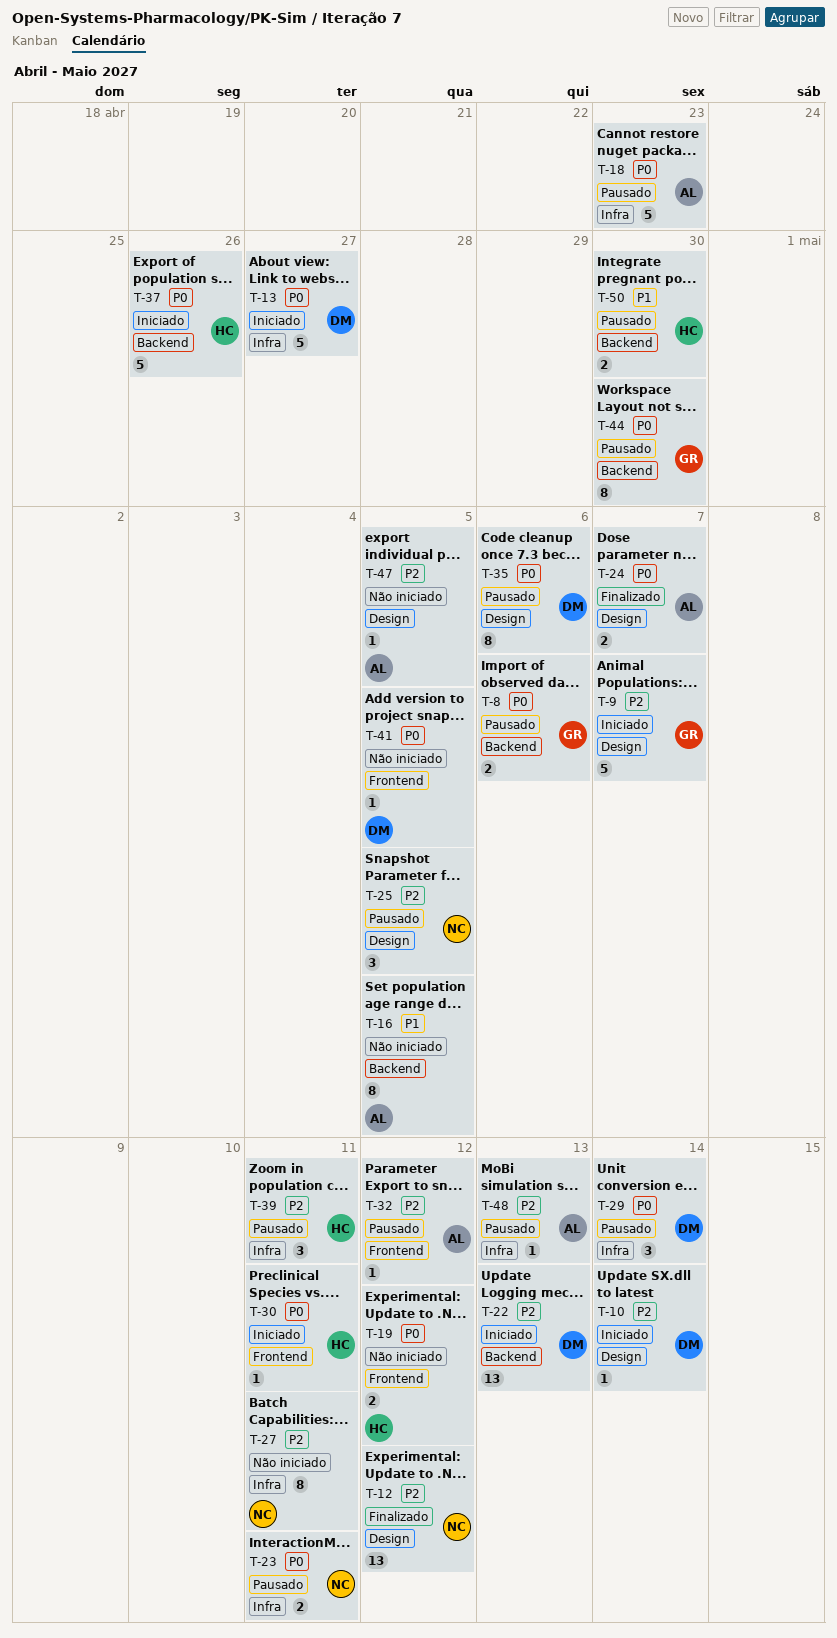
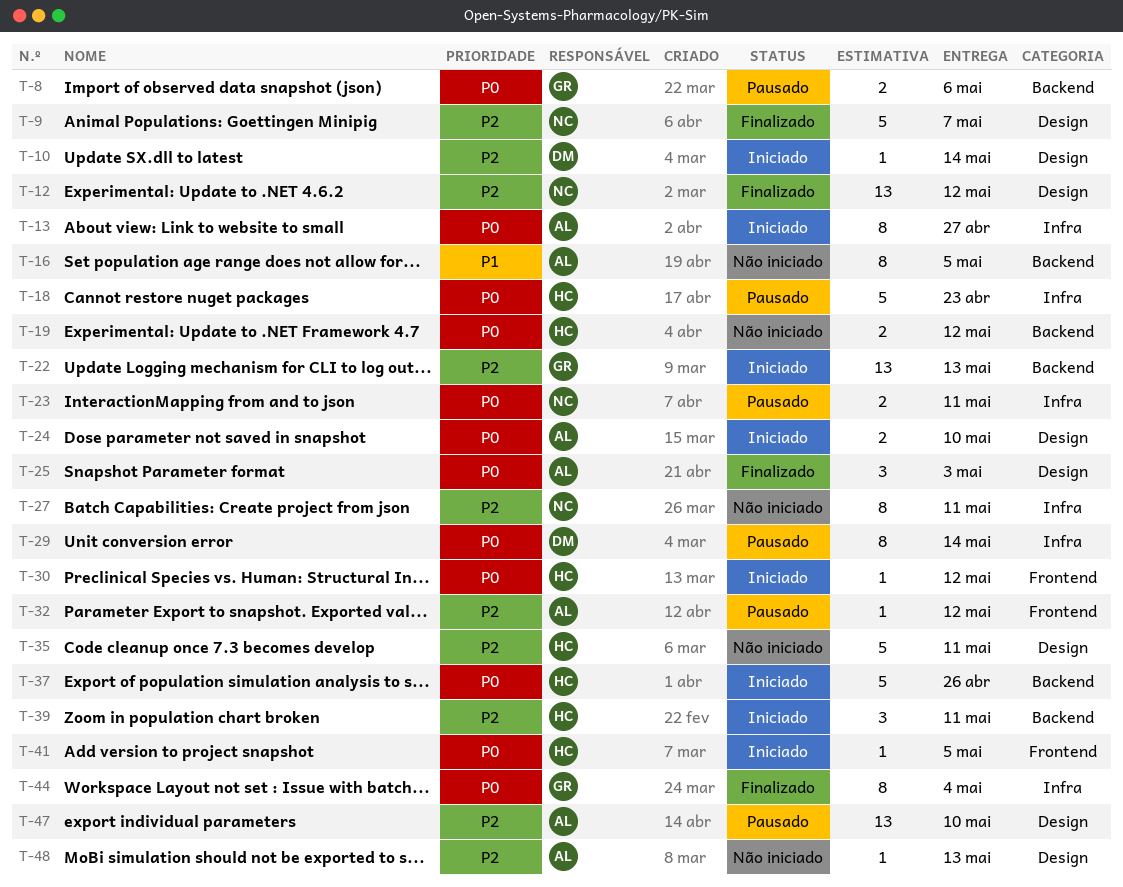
T-9, status: Iniciado -> Finalizado
T-9, owner: GR -> NC
T-13, owner: DM -> AL
T-13, estimate: 5 -> 8
T-18, owner: AL -> HC
T-19, label: Frontend -> Backend
T-22, owner: DM -> GR
T-24, status: Finalizado -> Iniciado
T-24, due: May 7 -> May 10
T-25, status: Pausado -> Finalizado
T-25, owner: NC -> AL
T-25, priority: P2 -> P0
T-25, due: May 5 -> May 3
T-29, estimate: 3 -> 8
T-30, due: May 11 -> May 12
T-35, status: Pausado -> Não iniciado
T-35, owner: DM -> HC
T-35, priority: P0 -> P2
T-35, estimate: 8 -> 5
T-35, due: May 6 -> May 11
T-39, status: Pausado -> Iniciado
T-39, label: Infra -> Backend
T-41, status: Não iniciado -> Iniciado
T-41, owner: DM -> HC
T-44, status: Pausado -> Finalizado
T-44, label: Backend -> Infra
T-44, due: Apr 30 -> May 4
T-47, status: Não iniciado -> Pausado
T-47, estimate: 1 -> 13
T-47, due: May 5 -> May 10
T-48, status: Pausado -> Não iniciado
T-48, label: Infra -> Design
T-50: present -> none

